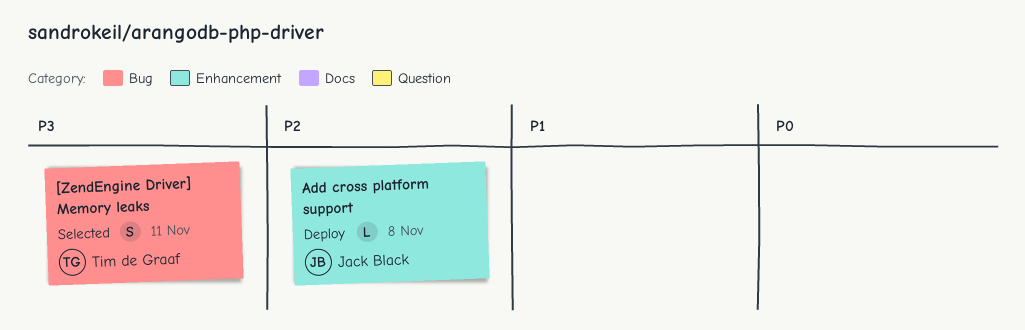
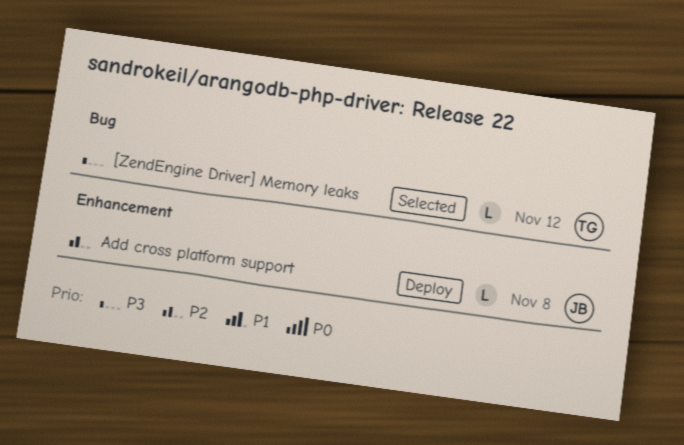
[ZendEngine Driver] Memory leaks, estimate: S -> L
[ZendEngine Driver] Memory leaks, due: Nov 11 -> Nov 12

